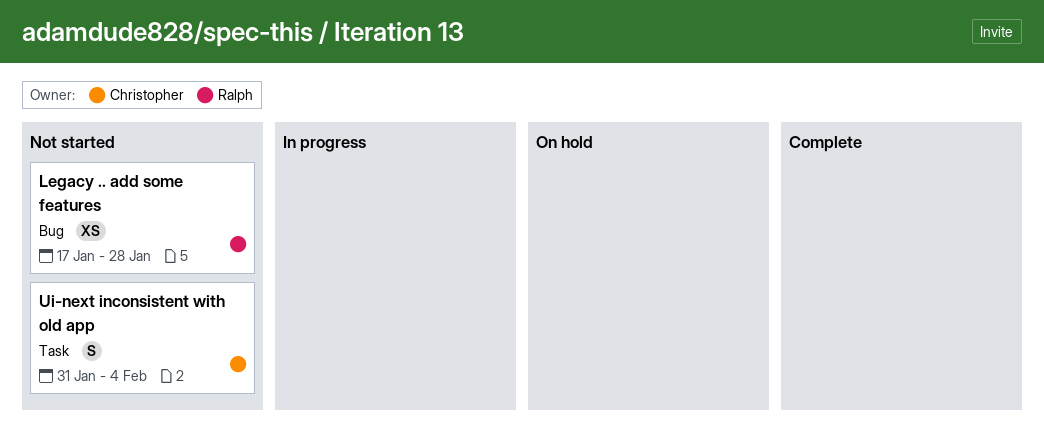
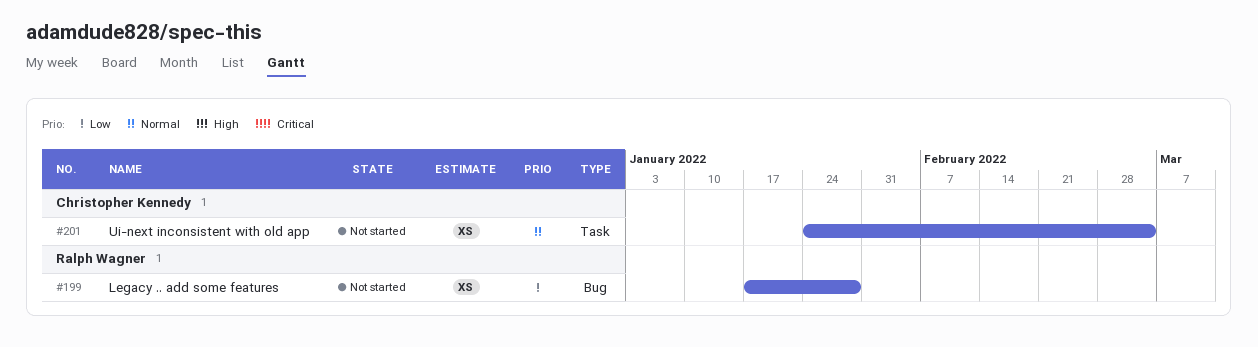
Ui-next inconsistent with old app, estimate: S -> XS
Ui-next inconsistent with old app, start: Jan 31 -> Jan 24
Ui-next inconsistent with old app, due: Feb 4 -> Mar 4

